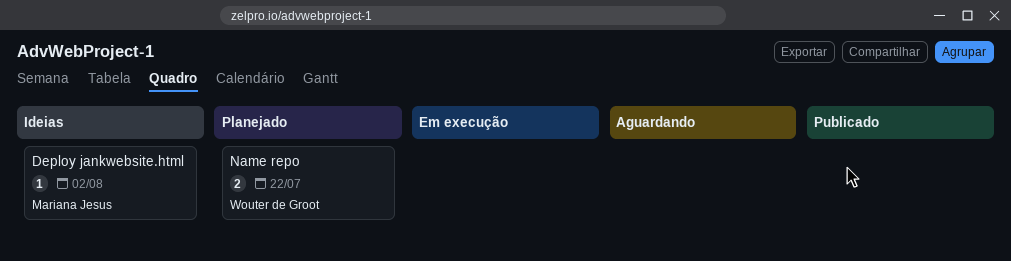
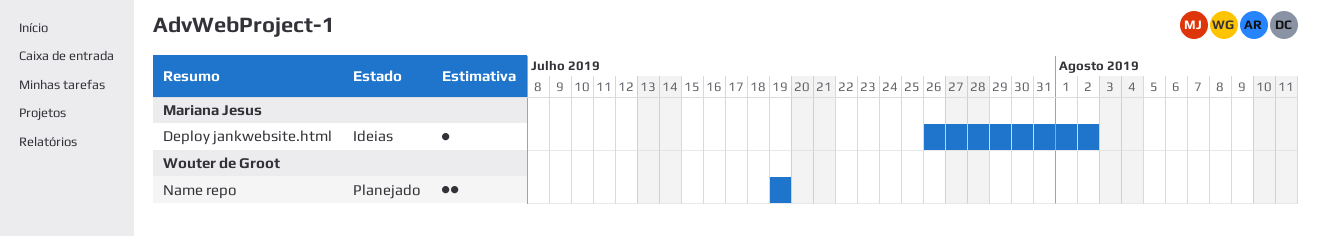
Name repo, due: Jul 22 -> Jul 19

